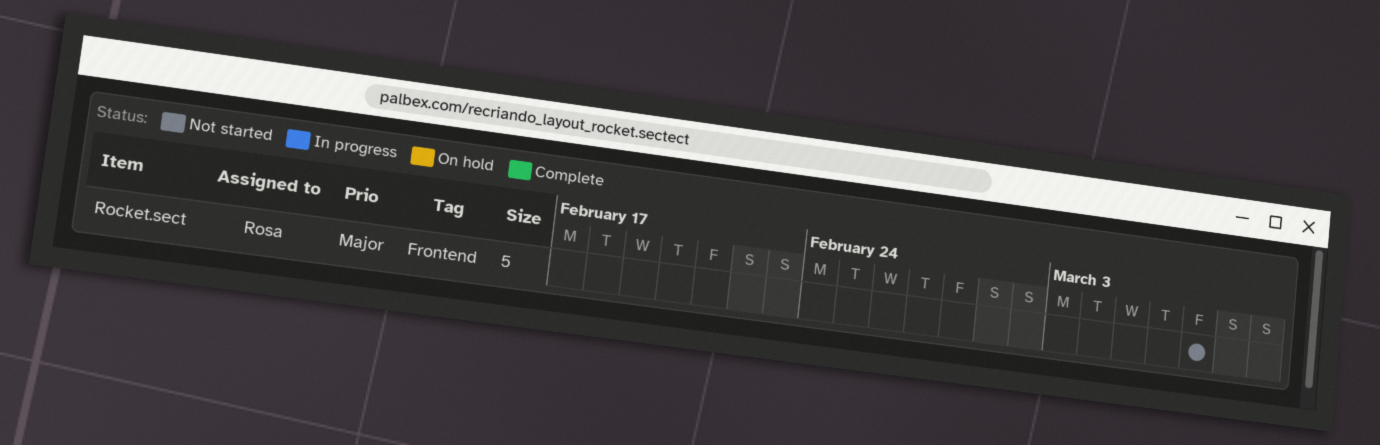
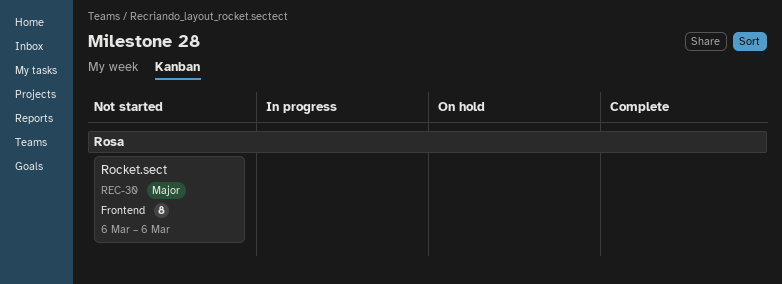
Rocket.sect, estimate: 5 -> 8
Rocket.sect, start: Mar 7 -> Mar 6
Rocket.sect, due: Mar 7 -> Mar 6

